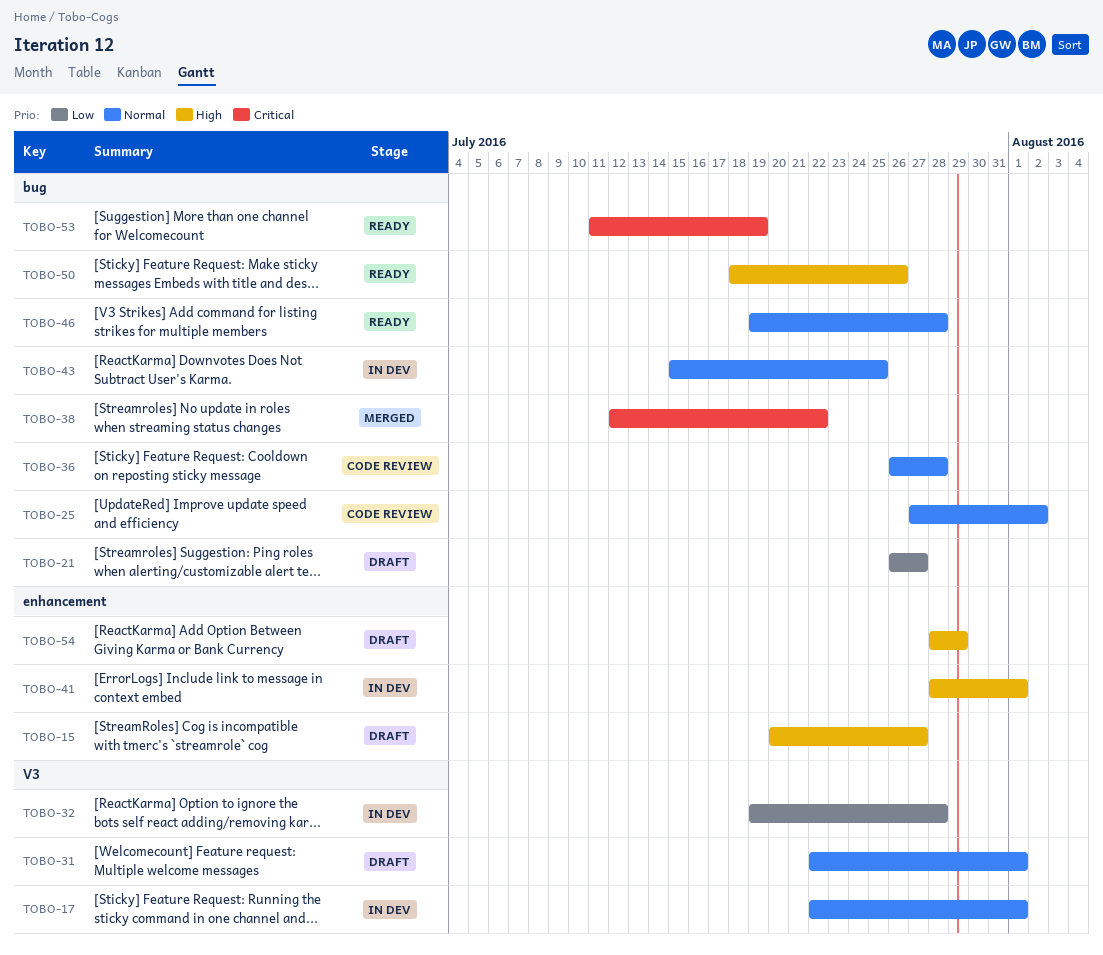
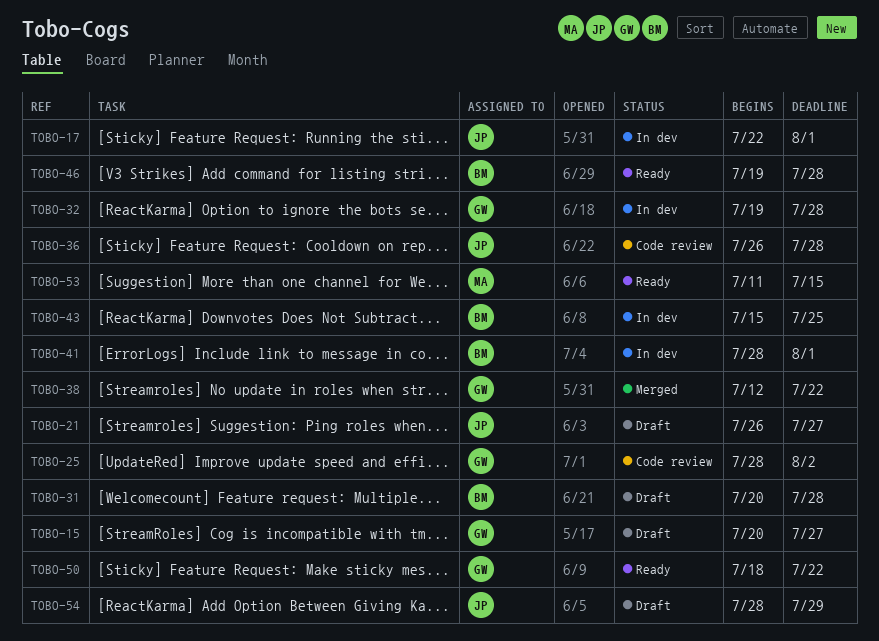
TOBO-25, start: Jul 27 -> Jul 28
TOBO-31, start: Jul 22 -> Jul 20
TOBO-31, due: Aug 1 -> Jul 28
TOBO-50, due: Jul 26 -> Jul 22
TOBO-53, due: Jul 19 -> Jul 15

